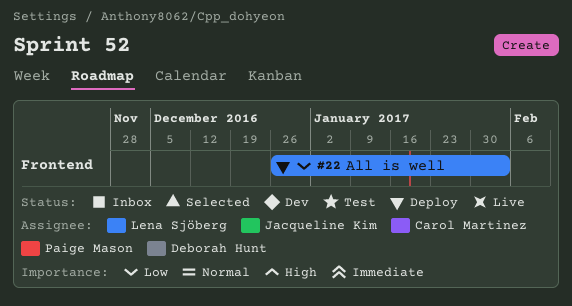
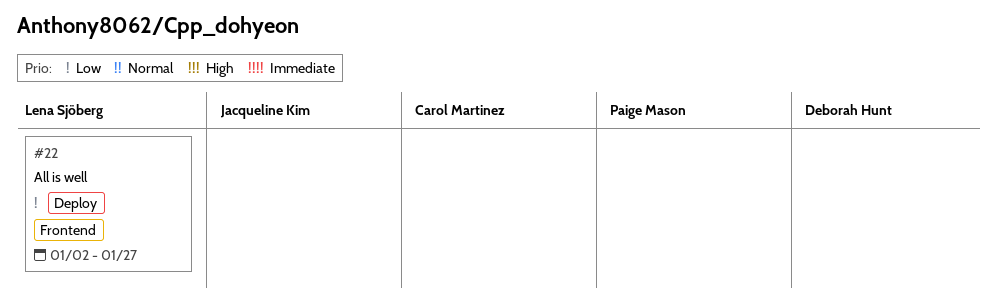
#22, start: Dec 26 -> Jan 2
#22, due: Feb 3 -> Jan 27

